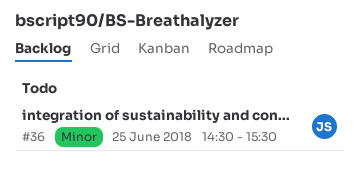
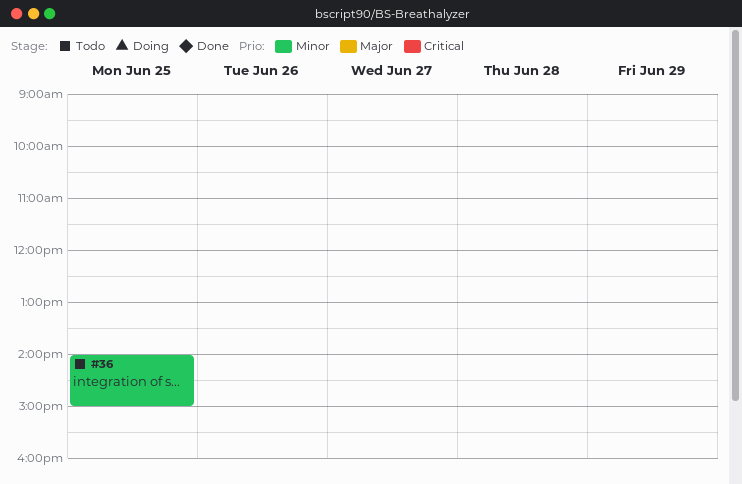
#36, begins: 14:30 -> 14:00
#36, ends: 15:30 -> 15:00

